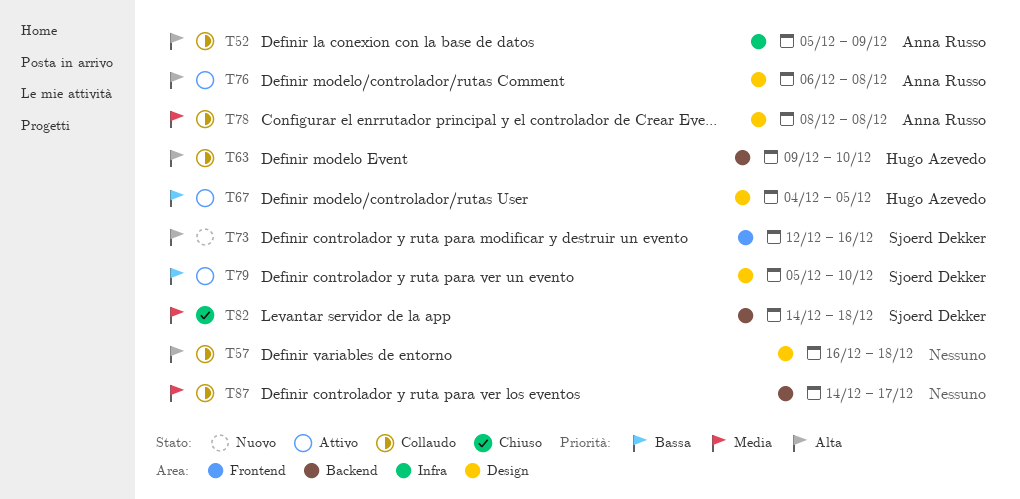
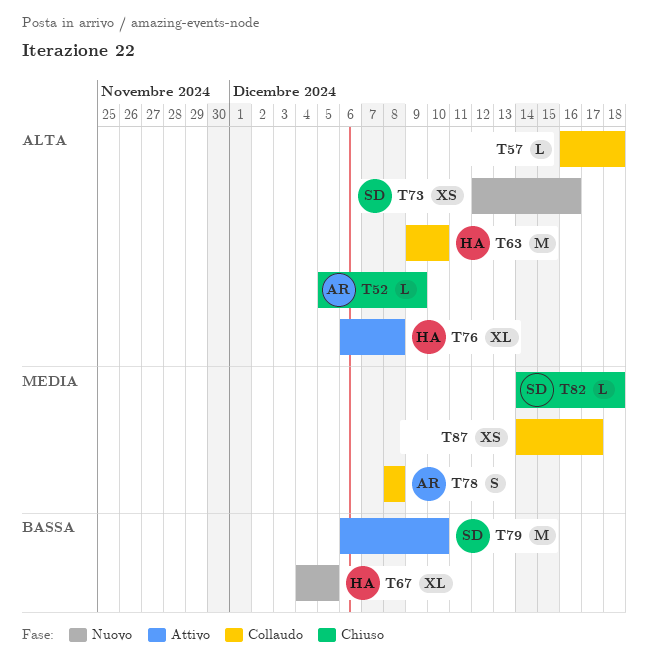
T52, status: Collaudo -> Chiuso
T67, status: Attivo -> Nuovo
T76, owner: Anna Russo -> Hugo Azevedo
T79, start: Dec 5 -> Dec 6

